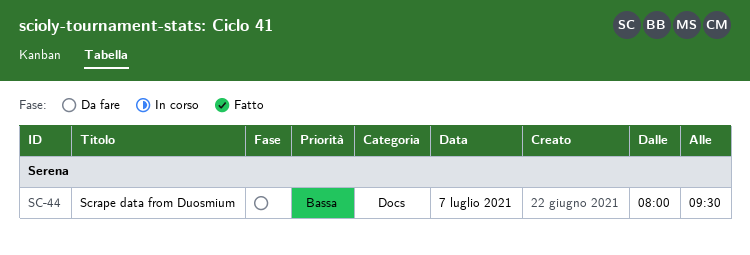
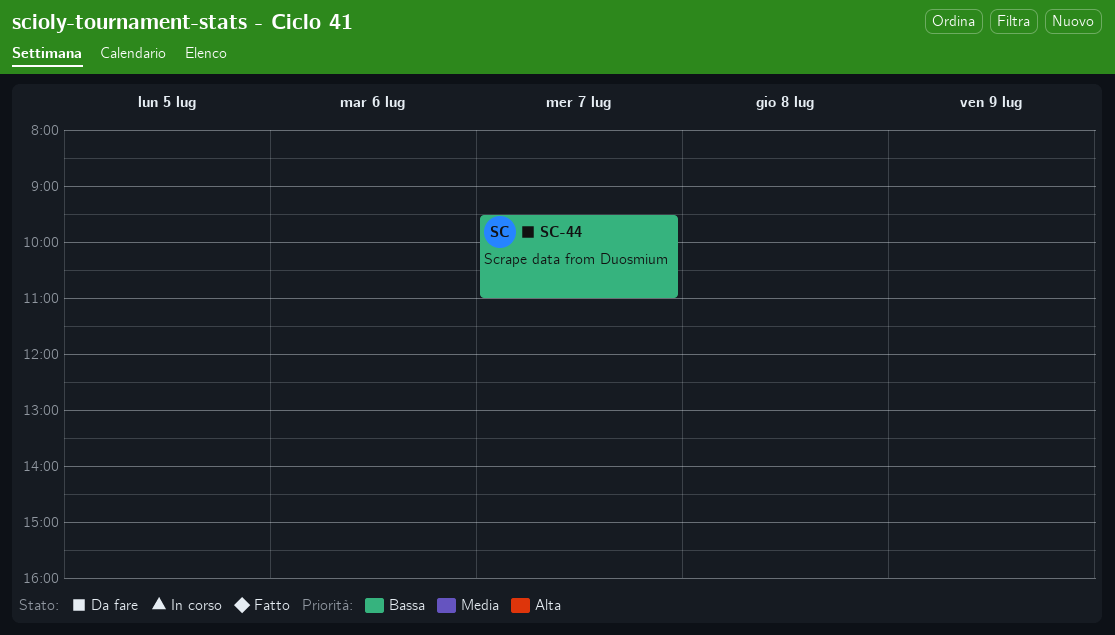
SC-44, begins: 08:00 -> 09:30
SC-44, ends: 09:30 -> 11:00

